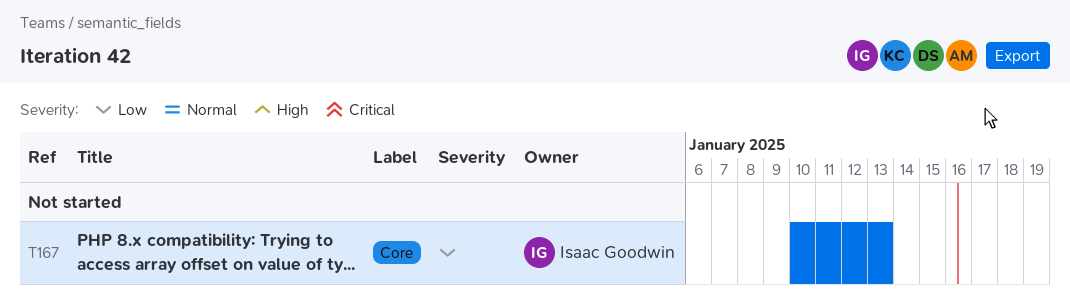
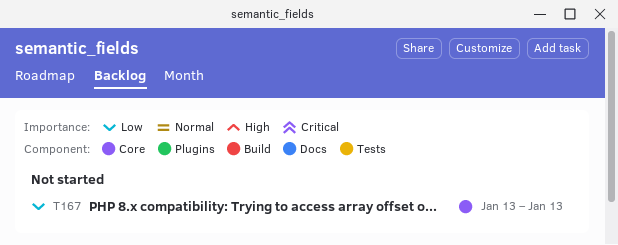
T167, start: Jan 10 -> Jan 13

